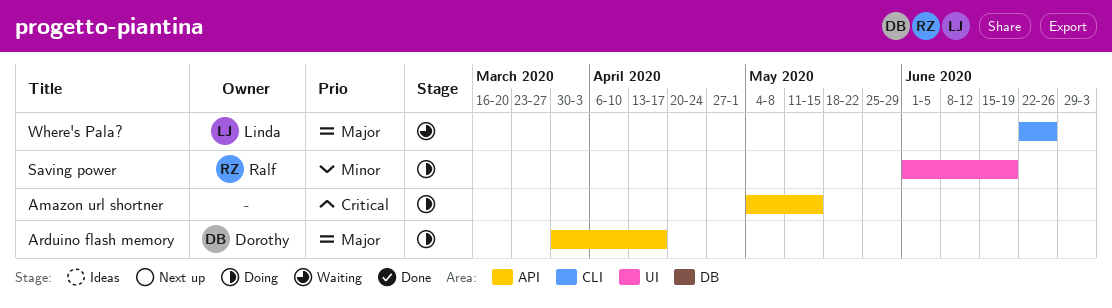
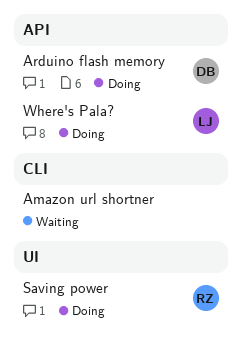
Amazon url shortner, status: Doing -> Waiting
Amazon url shortner, label: API -> CLI
Where's Pala?, status: Waiting -> Doing
Where's Pala?, label: CLI -> API

